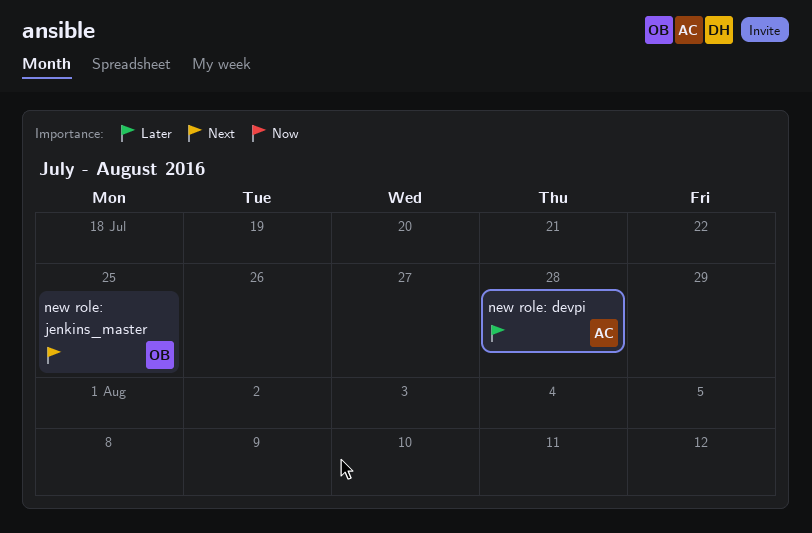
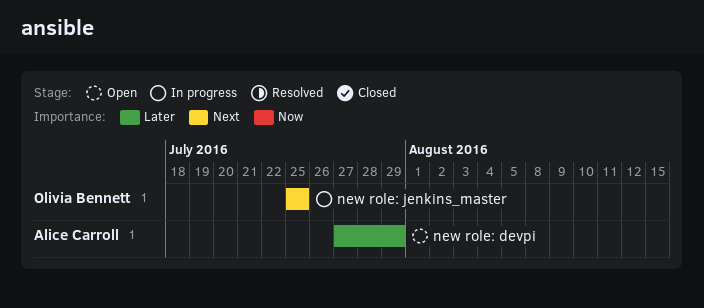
new role: devpi, due: Jul 28 -> Jul 29

